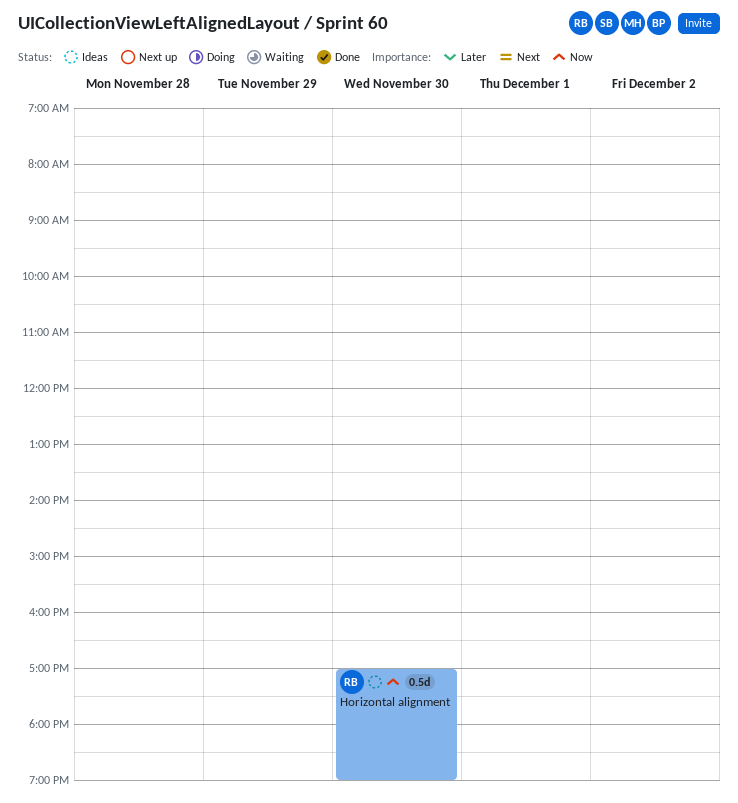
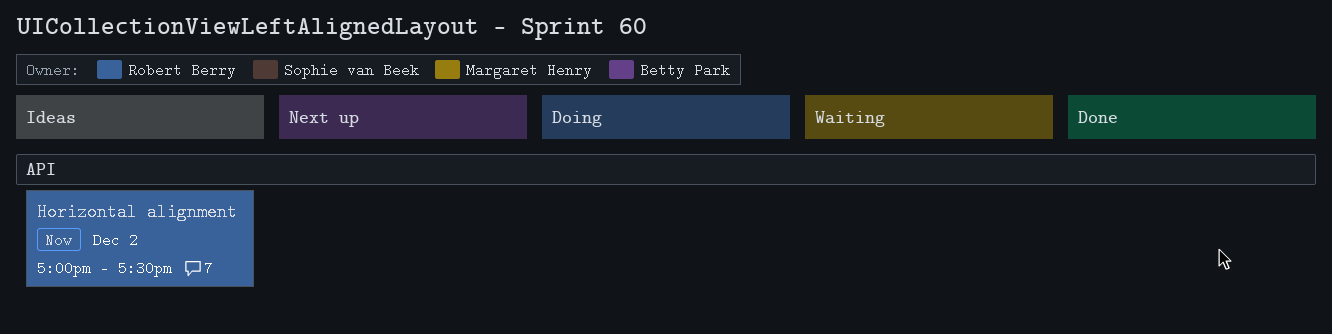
Horizontal alignment, day: Nov 30 -> Dec 2
Horizontal alignment, ends: 19:00 -> 17:30

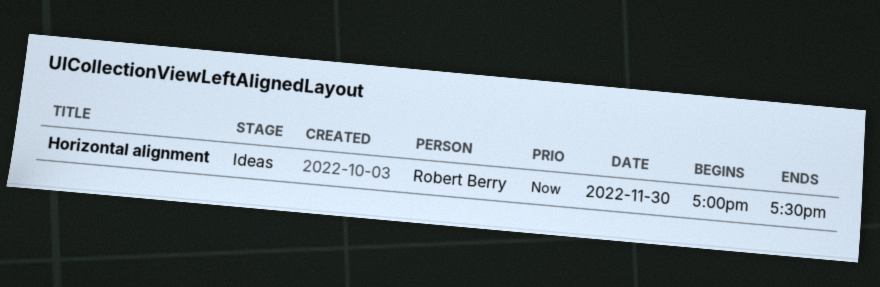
Horizontal alignment, day: Dec 2 -> Nov 30

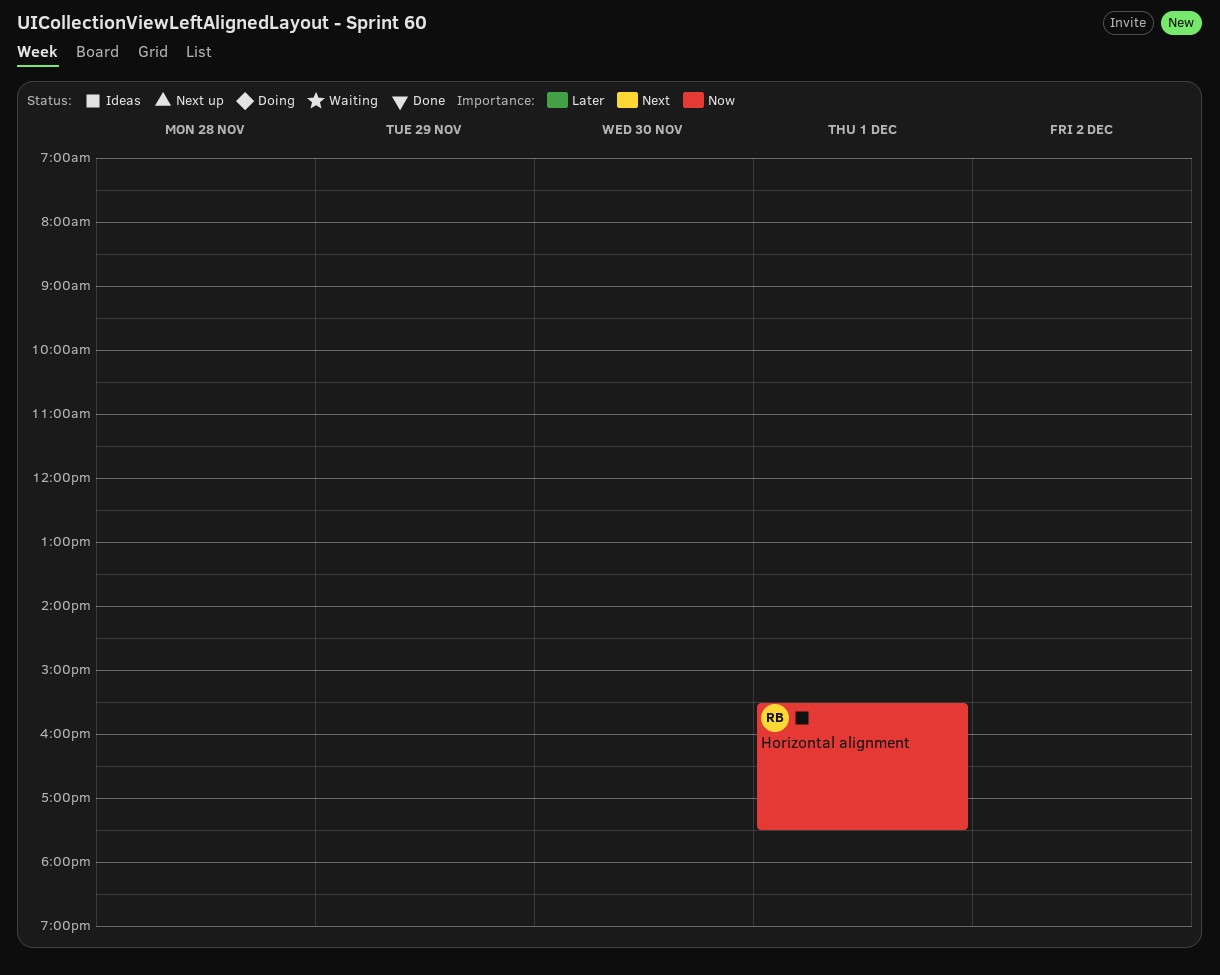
Horizontal alignment, day: Nov 30 -> Dec 1
Horizontal alignment, begins: 17:00 -> 15:30

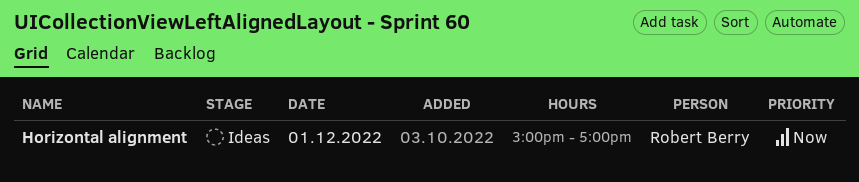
Horizontal alignment, begins: 15:30 -> 15:00
Horizontal alignment, ends: 17:30 -> 17:00

